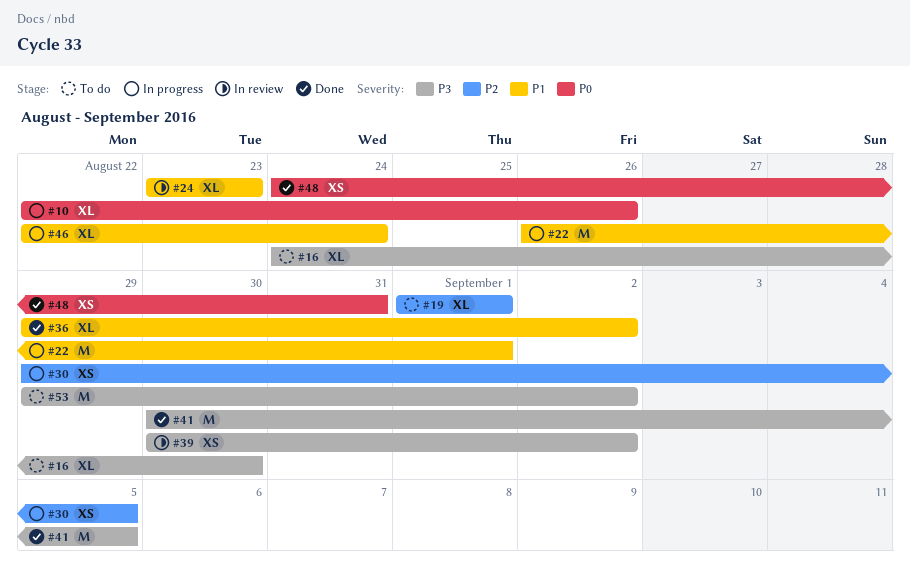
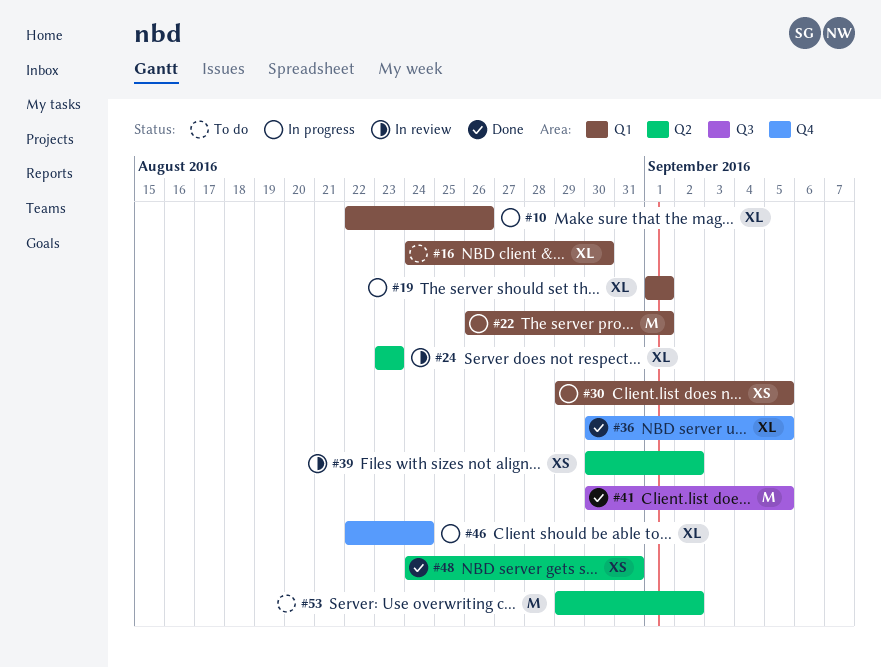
#19, status: To do -> In progress
#36, start: Aug 29 -> Aug 30
#36, due: Sep 2 -> Sep 5

